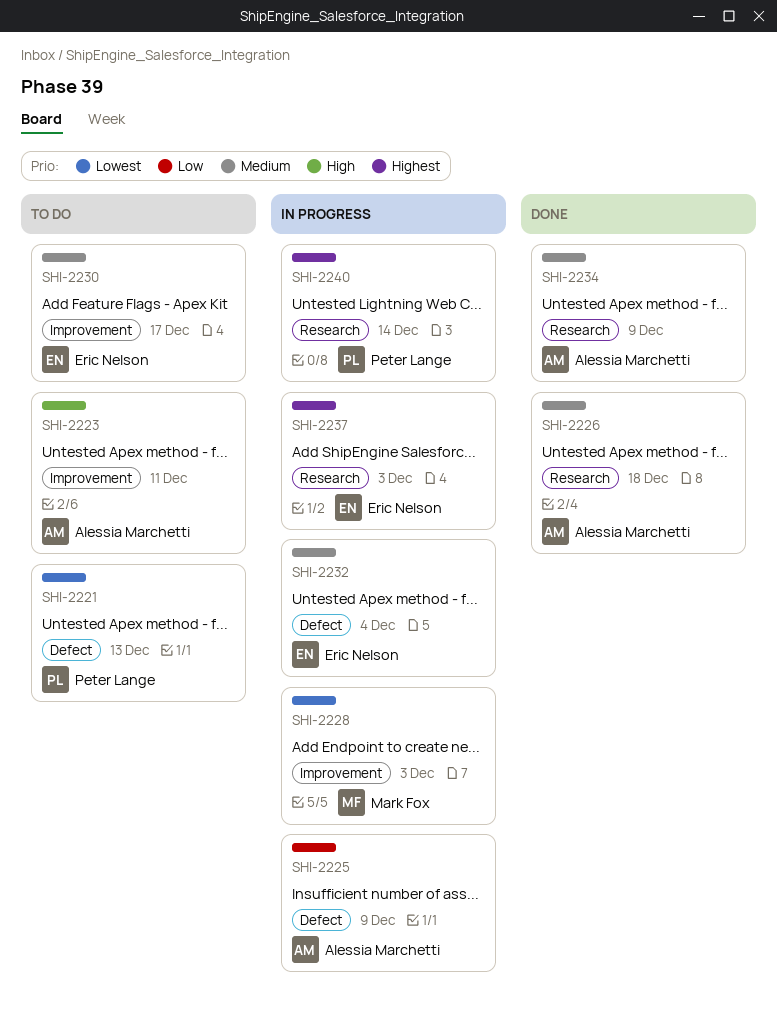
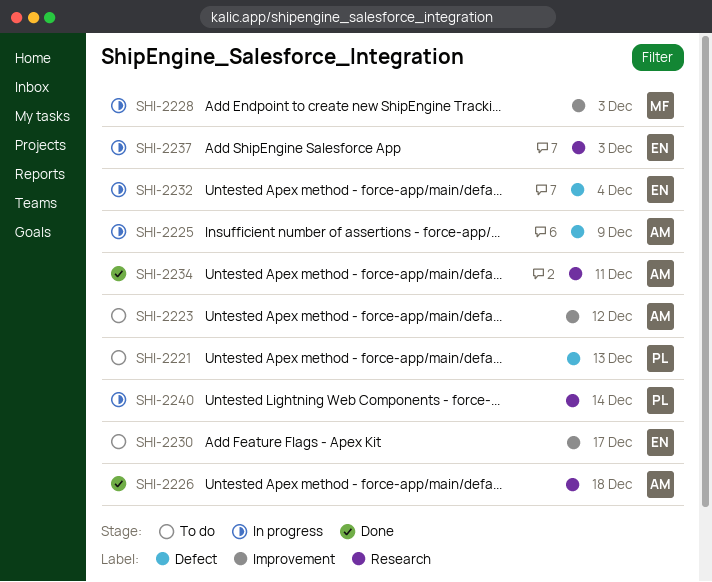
SHI-2223, due: Dec 11 -> Dec 12
SHI-2234, due: Dec 9 -> Dec 11

